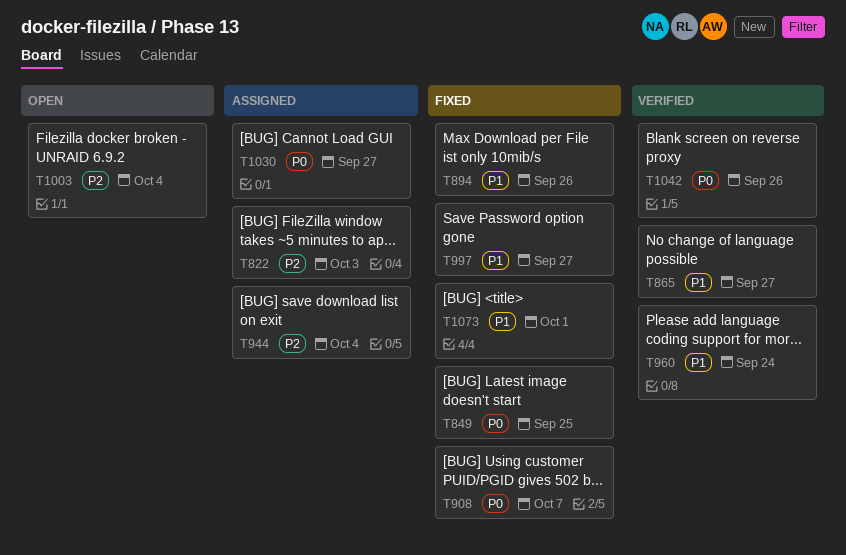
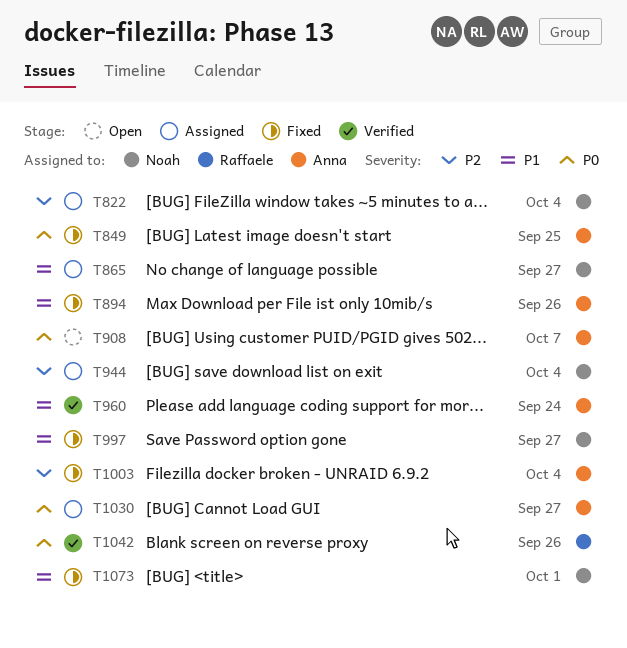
T822, due: Oct 3 -> Oct 4
T865, status: Verified -> Assigned
T908, status: Fixed -> Open
T1003, status: Open -> Fixed

